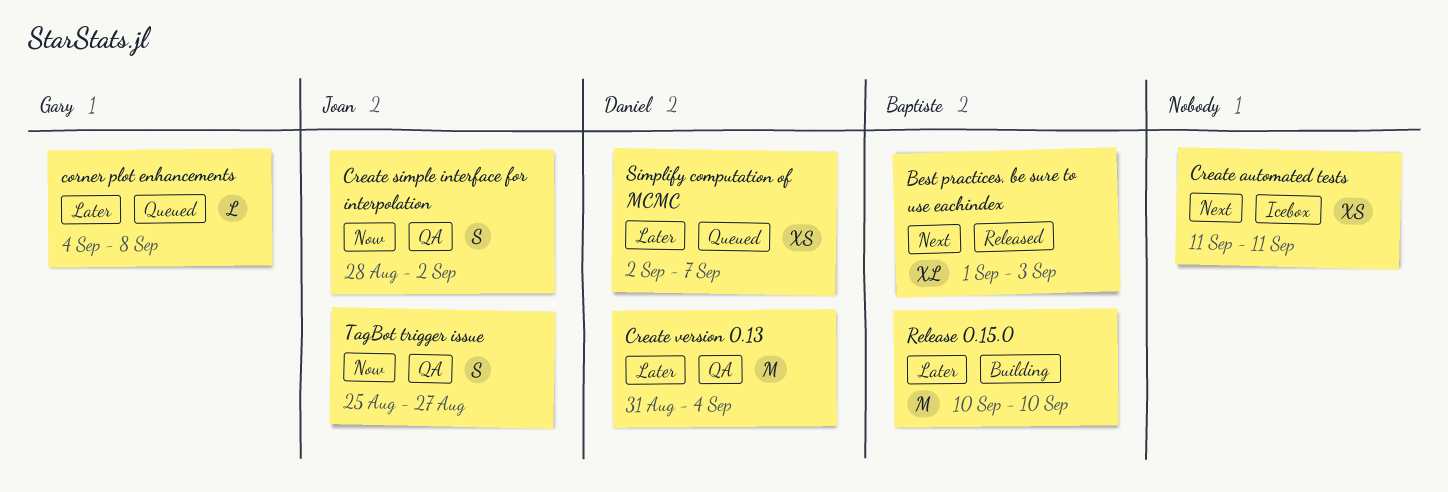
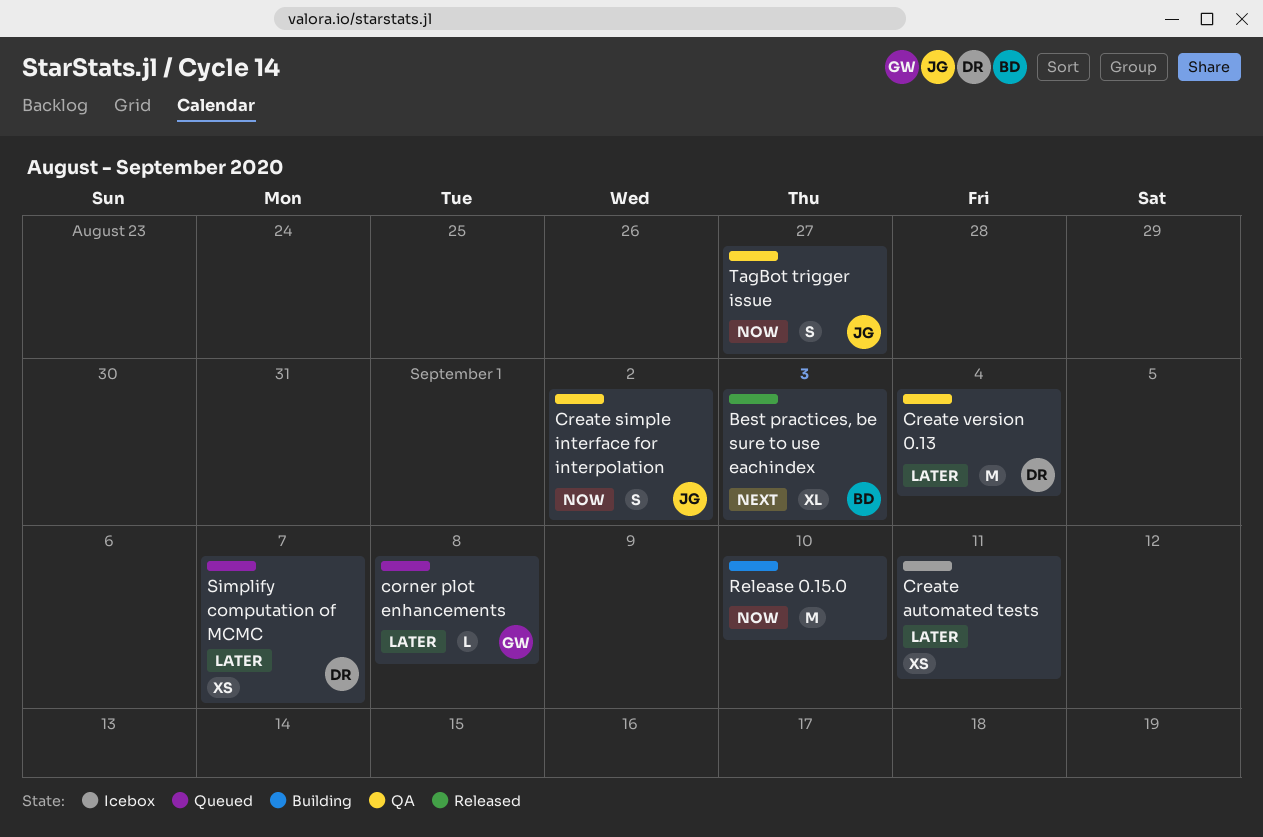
Create automated tests, priority: Next -> Later
Release 0.15.0, owner: Baptiste -> none
Release 0.15.0, priority: Later -> Now

